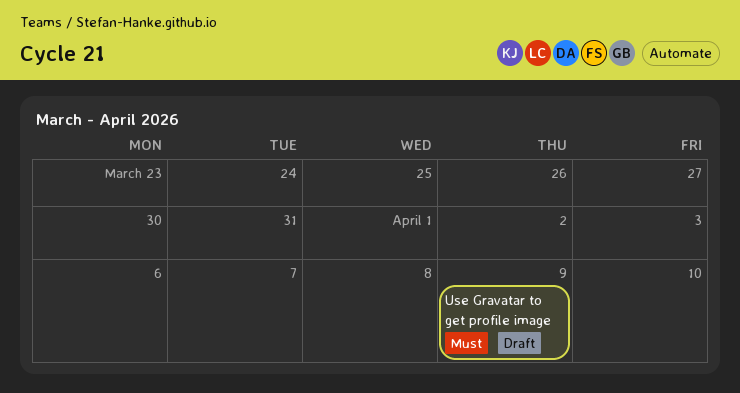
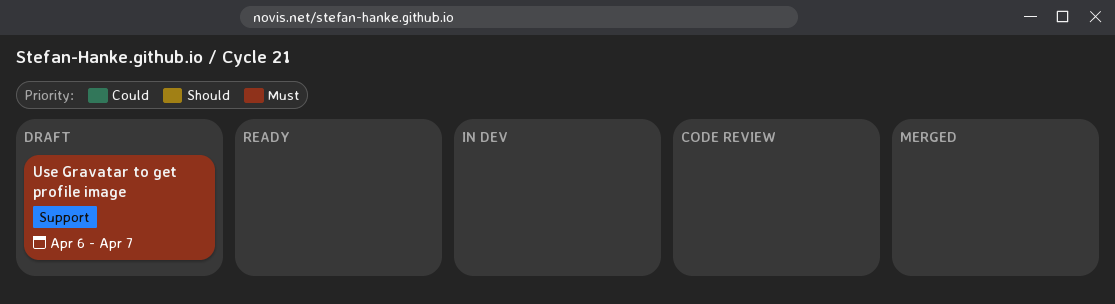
Use Gravatar to get profile image, due: Apr 9 -> Apr 7

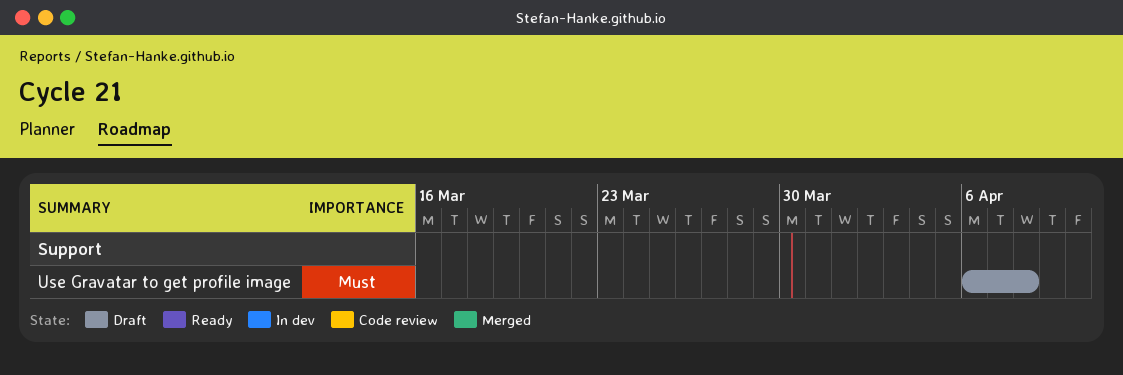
Use Gravatar to get profile image, due: Apr 7 -> Apr 8

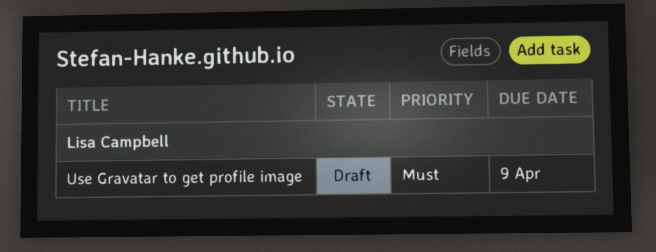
Use Gravatar to get profile image, due: Apr 8 -> Apr 9

